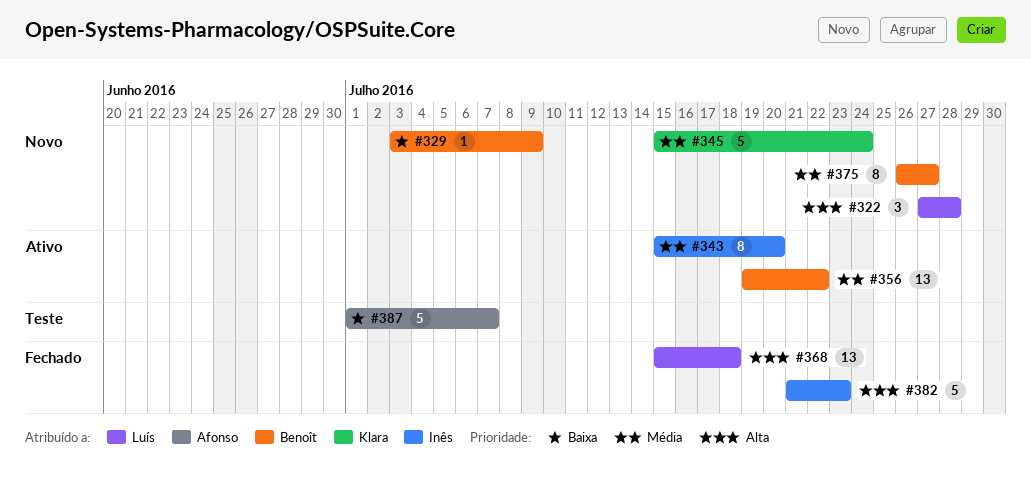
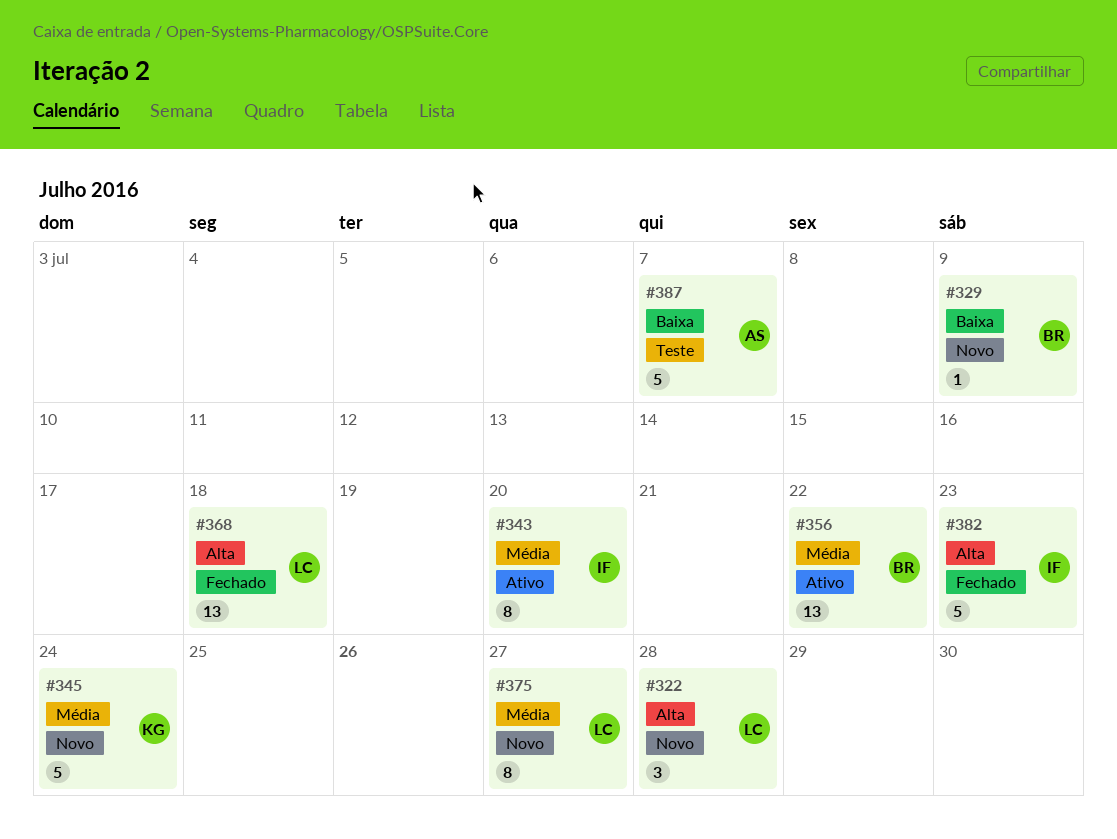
#375, owner: Benoît -> Luís

